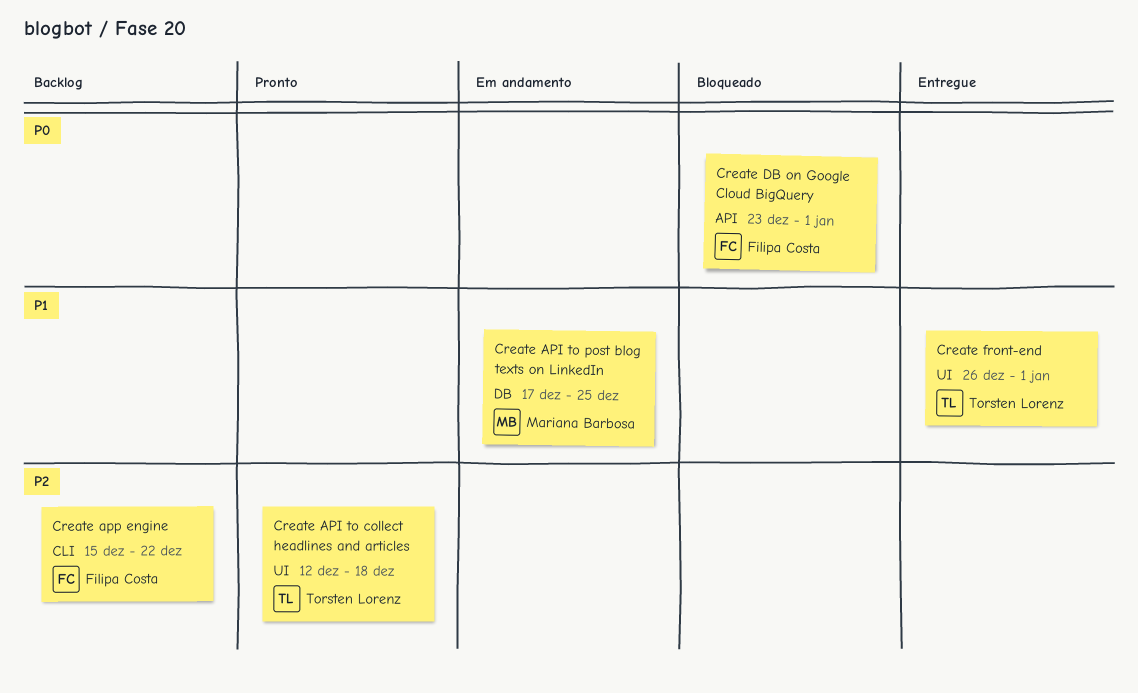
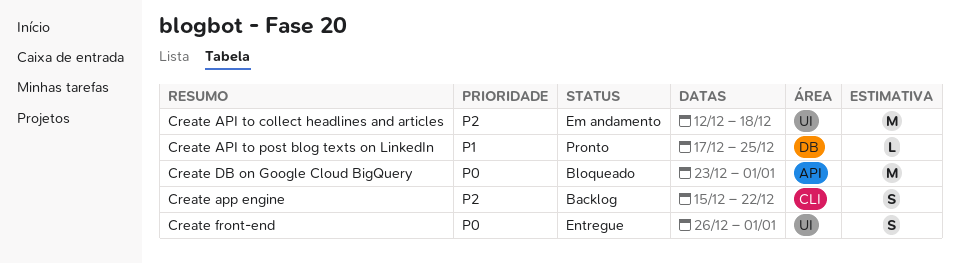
Create API to collect headlines and articles, status: Pronto -> Em andamento
Create API to post blog texts on LinkedIn, status: Em andamento -> Pronto
Create front-end, priority: P1 -> P0

